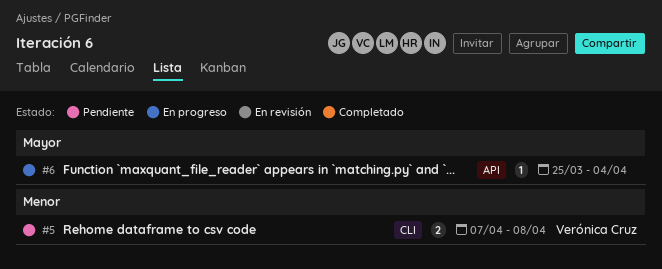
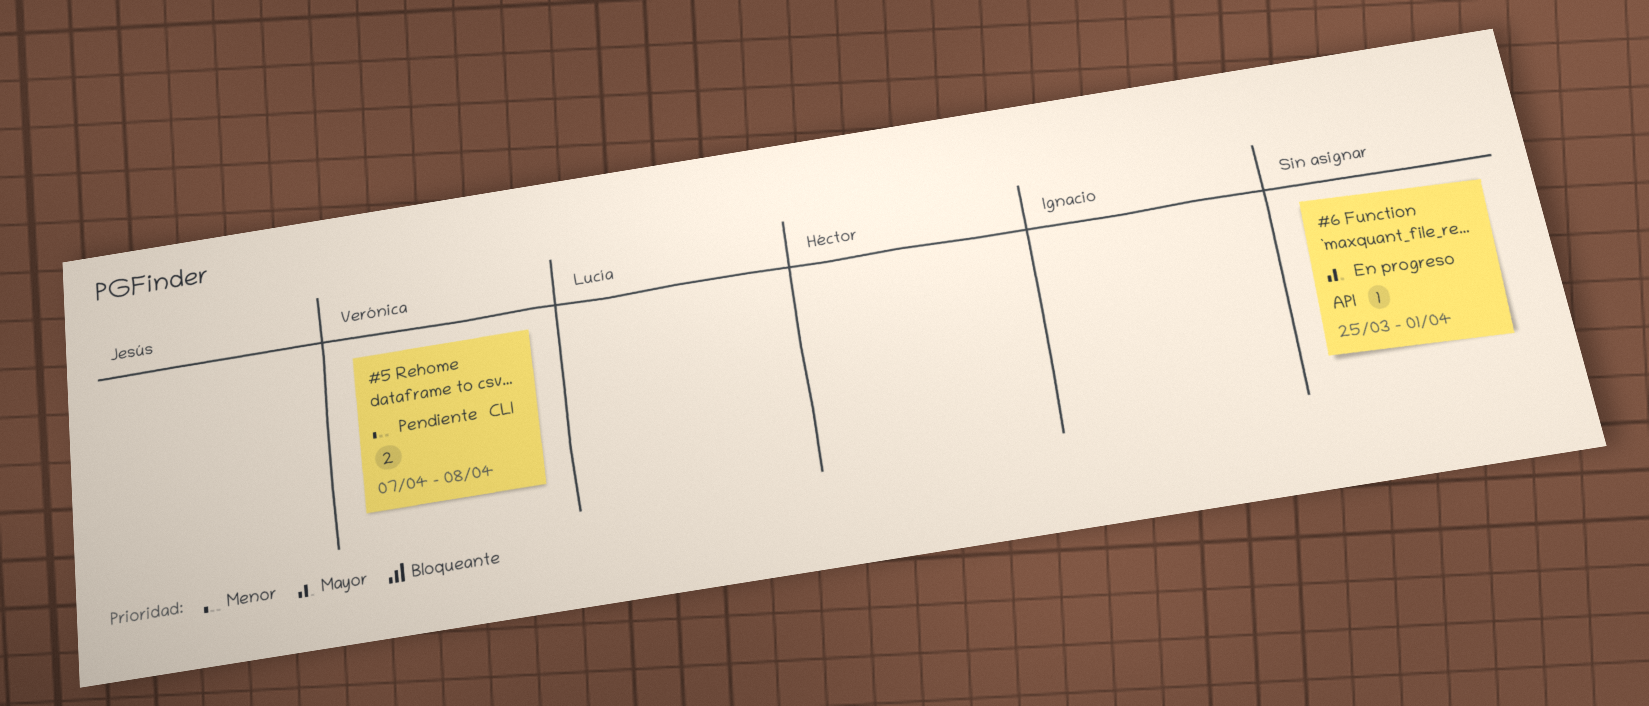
#6, due: Apr 4 -> Apr 1

